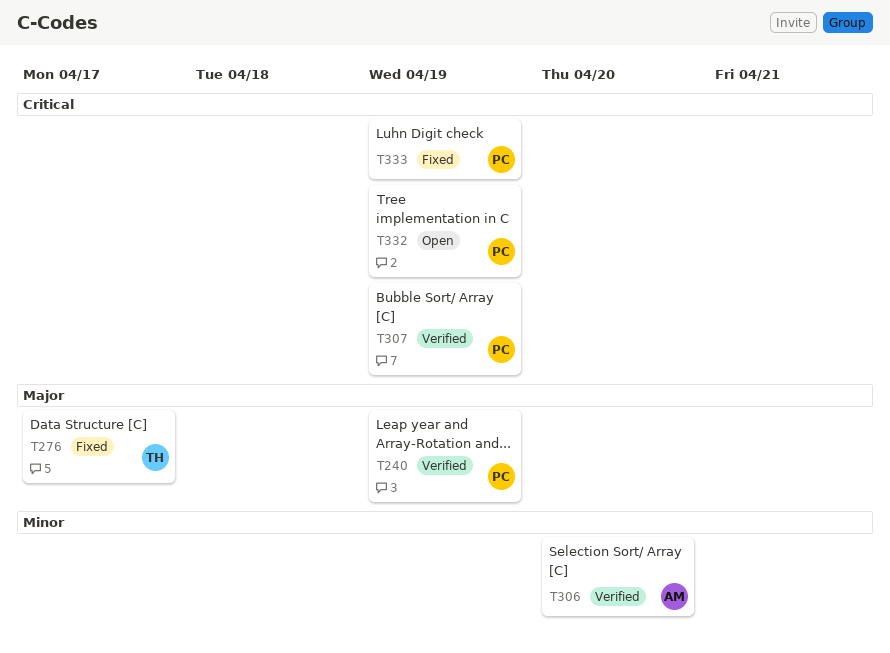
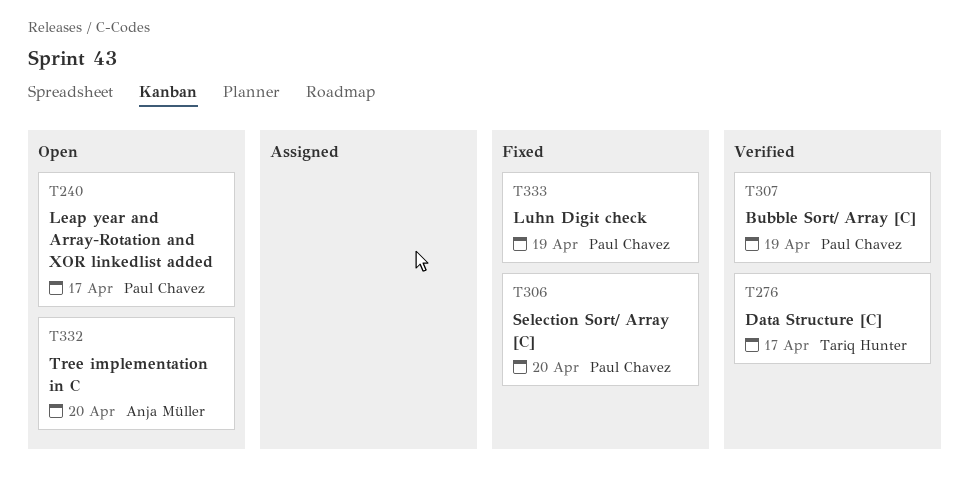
T240, status: Verified -> Open
T240, due: Apr 19 -> Apr 17
T276, status: Fixed -> Verified
T306, status: Verified -> Fixed
T306, owner: Anja Müller -> Paul Chavez
T332, owner: Paul Chavez -> Anja Müller
T332, due: Apr 19 -> Apr 20

